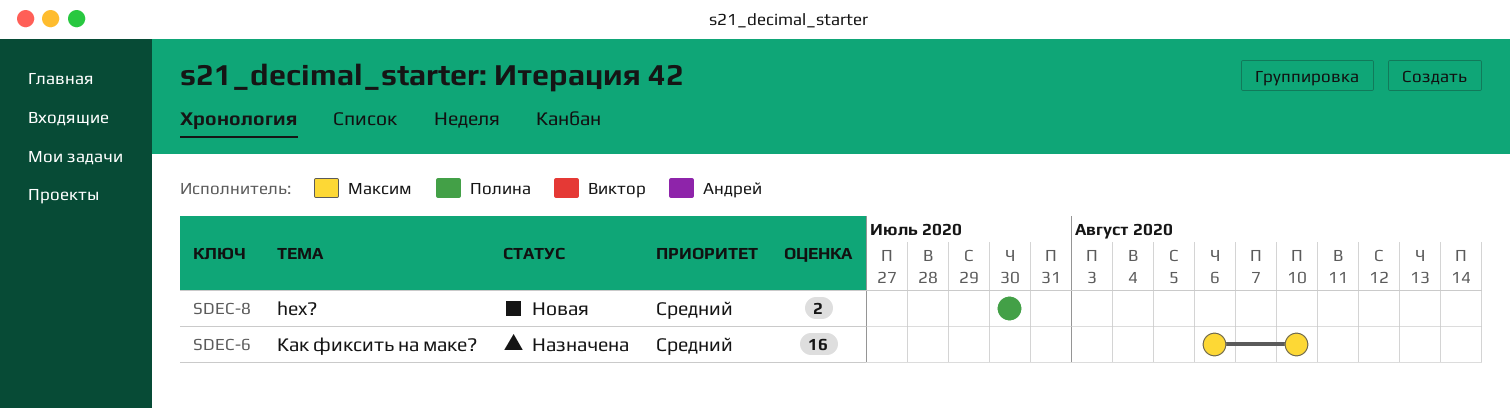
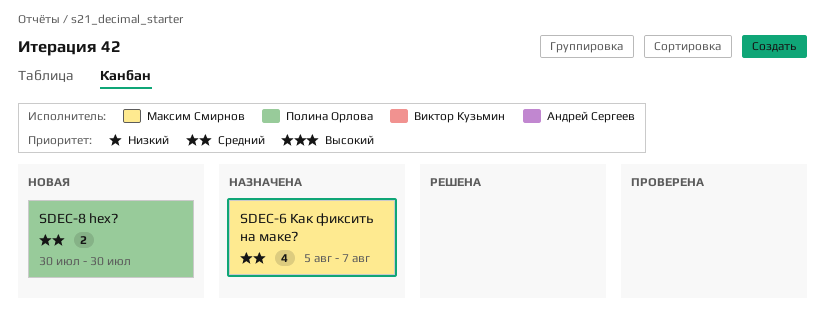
SDEC-6, estimate: 16 -> 4
SDEC-6, start: Aug 6 -> Aug 5
SDEC-6, due: Aug 10 -> Aug 7

